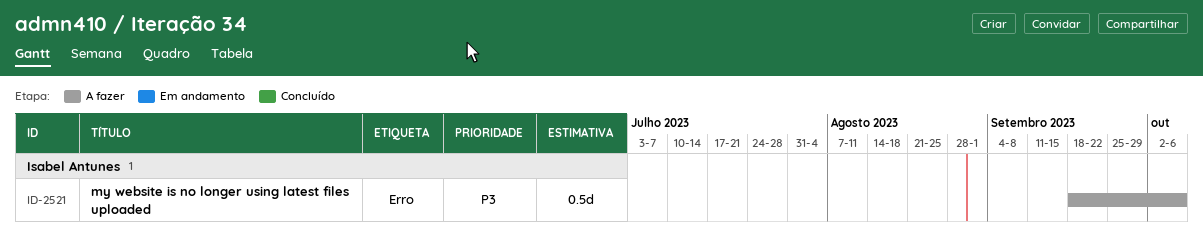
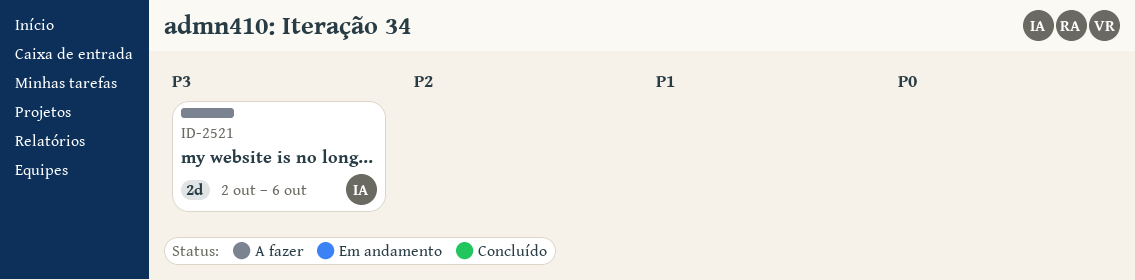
ID-2521, estimate: 0.5d -> 2d
ID-2521, start: Sep 18 -> Oct 2

